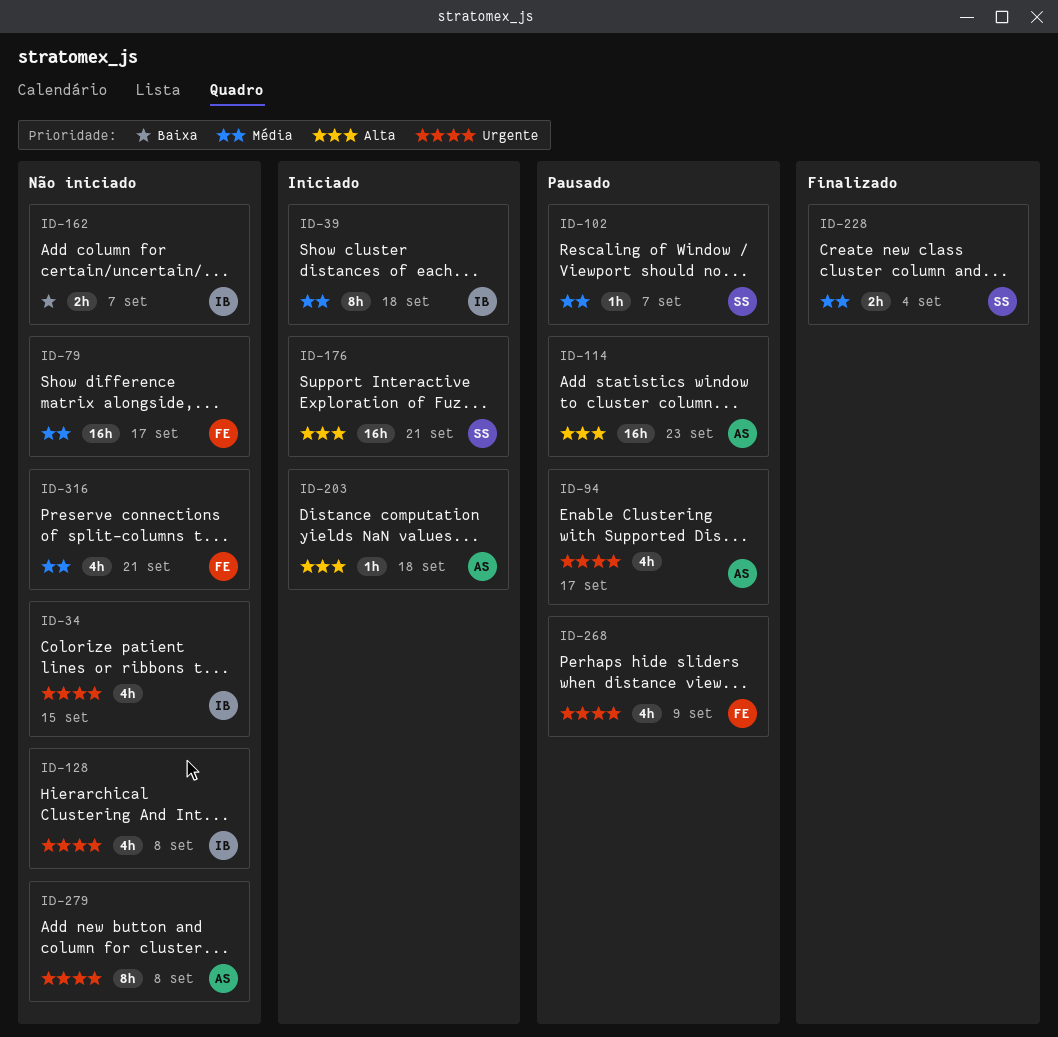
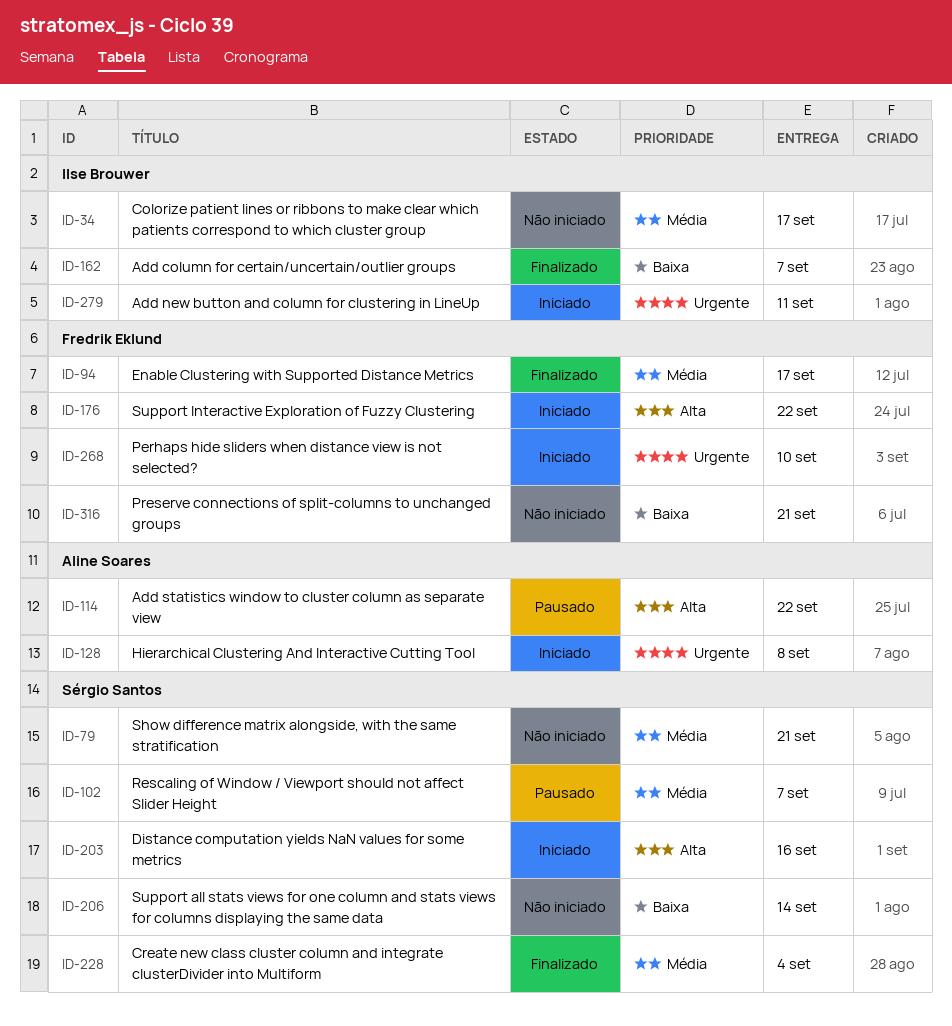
ID-34, priority: Urgente -> Média
ID-34, due: Sep 15 -> Sep 17
ID-39: present -> none
ID-79, owner: Fredrik Eklund -> Sérgio Santos
ID-79, due: Sep 17 -> Sep 21
ID-94, status: Pausado -> Finalizado
ID-94, owner: Aline Soares -> Fredrik Eklund
ID-94, priority: Urgente -> Média
ID-114, due: Sep 23 -> Sep 22
ID-128, status: Não iniciado -> Iniciado
ID-128, owner: Ilse Brouwer -> Aline Soares
ID-162, status: Não iniciado -> Finalizado
ID-176, owner: Sérgio Santos -> Fredrik Eklund
ID-176, due: Sep 21 -> Sep 22
ID-203, owner: Aline Soares -> Sérgio Santos
ID-203, due: Sep 18 -> Sep 16
ID-206: none -> present
ID-268, status: Pausado -> Iniciado
ID-268, due: Sep 9 -> Sep 10
ID-279, status: Não iniciado -> Iniciado
ID-279, owner: Aline Soares -> Ilse Brouwer
ID-279, due: Sep 8 -> Sep 11
ID-316, priority: Média -> Baixa

